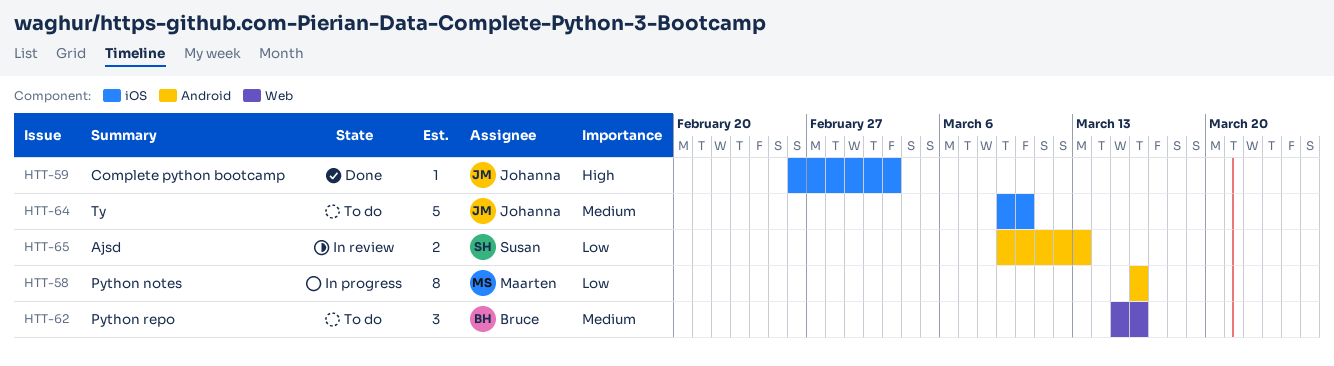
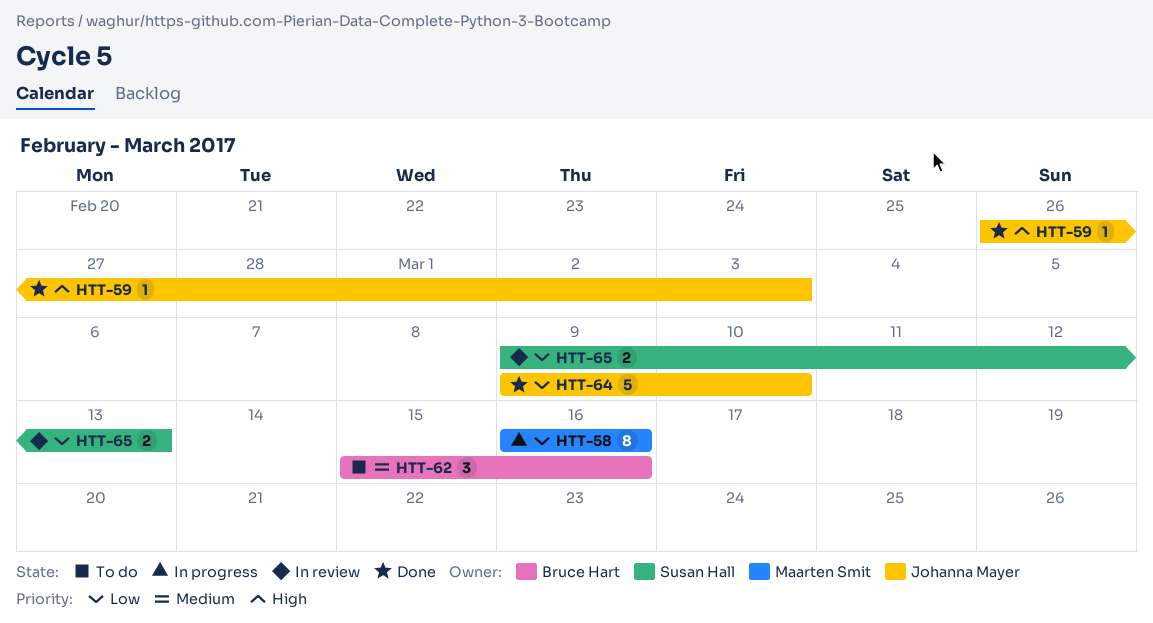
HTT-64, status: To do -> Done
HTT-64, priority: Medium -> Low

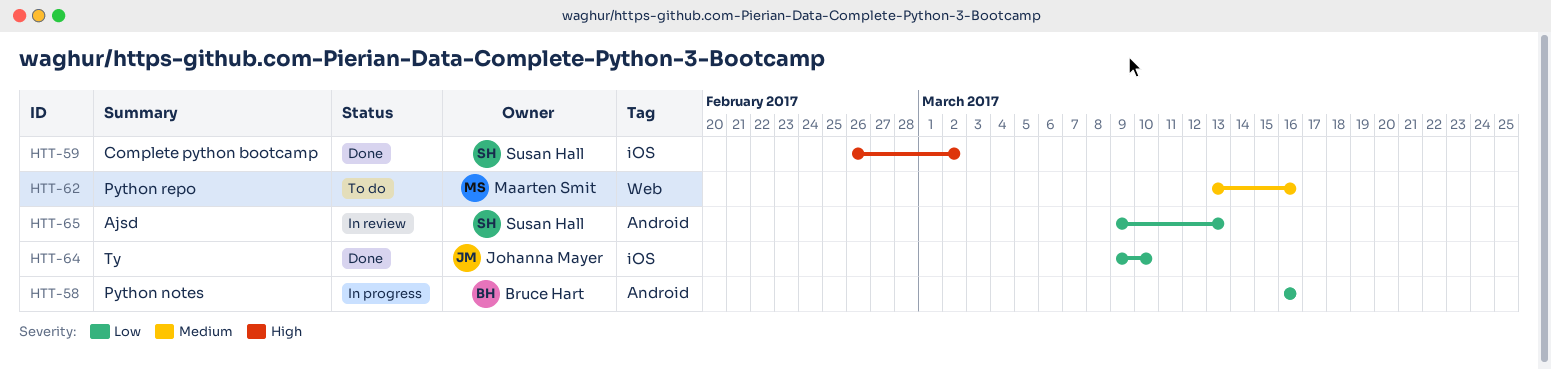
HTT-58, owner: Maarten Smit -> Bruce Hart
HTT-59, owner: Johanna Mayer -> Susan Hall
HTT-59, due: Mar 3 -> Mar 2
HTT-62, owner: Bruce Hart -> Maarten Smit
HTT-62, start: Mar 15 -> Mar 13

